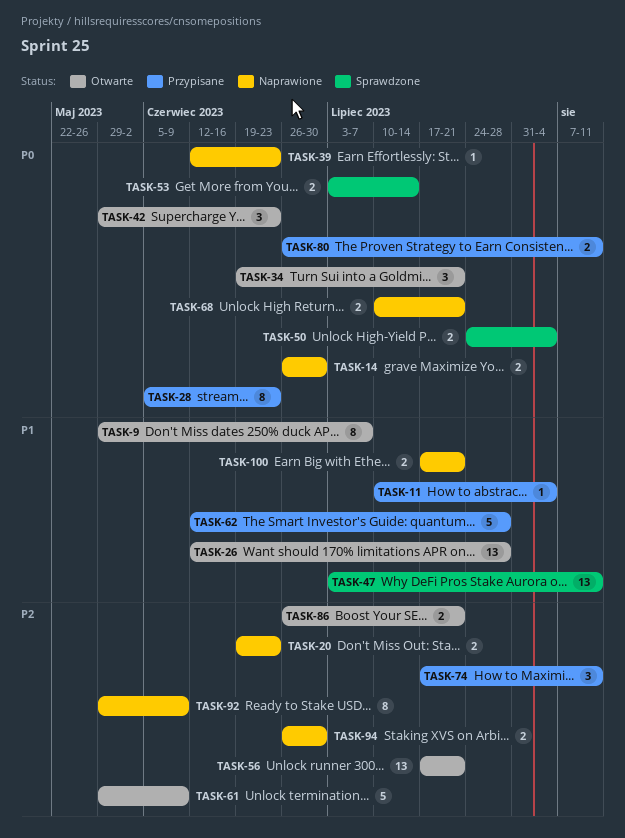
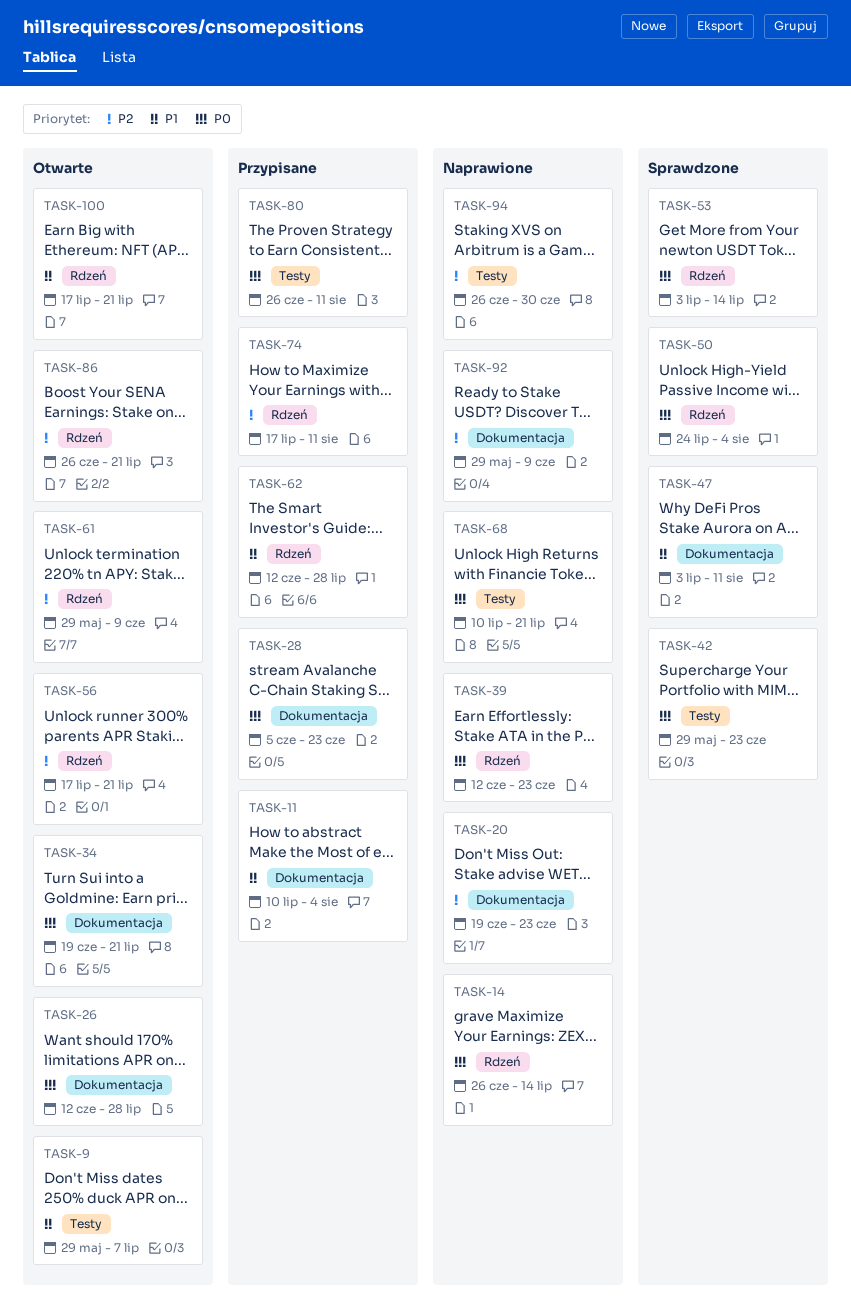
TASK-14, due: Jun 30 -> Jul 14
TASK-26, priority: P1 -> P0
TASK-42, status: Otwarte -> Sprawdzone
TASK-100, status: Naprawione -> Otwarte

